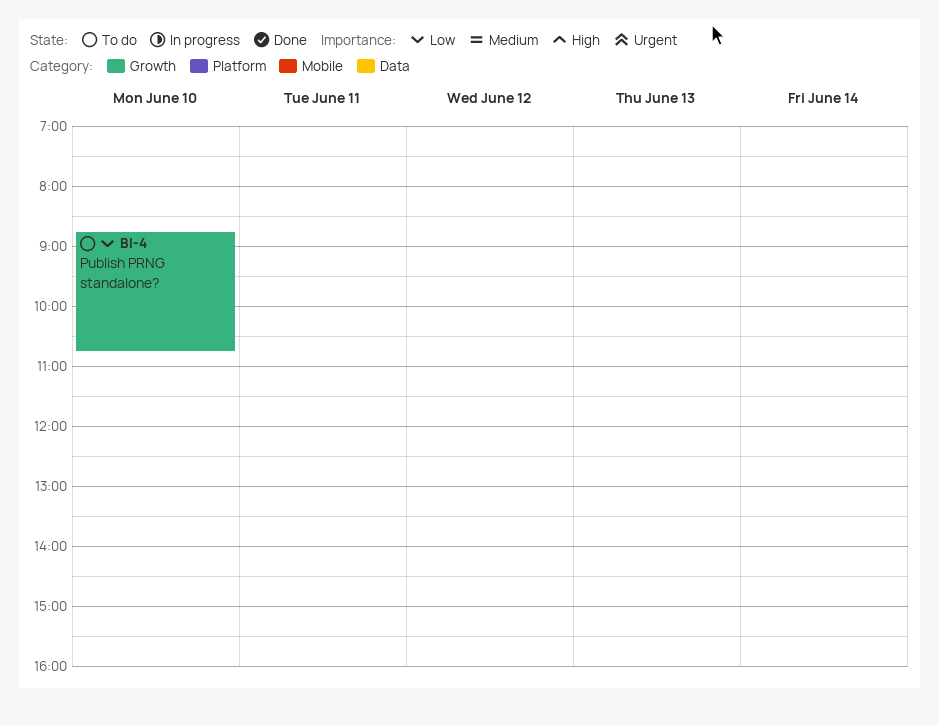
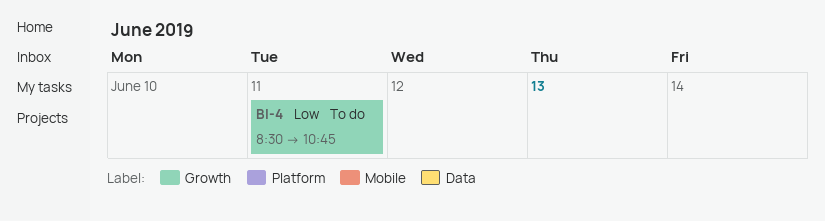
BI-4, day: Jun 10 -> Jun 11
BI-4, begins: 08:45 -> 08:30

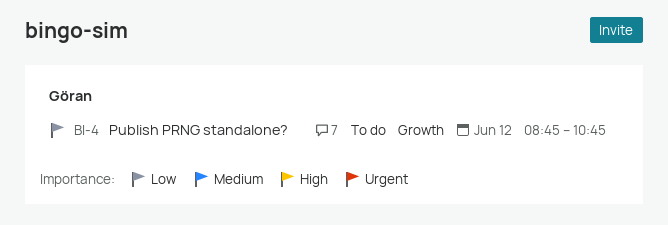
BI-4, day: Jun 11 -> Jun 12
BI-4, begins: 08:30 -> 08:45

